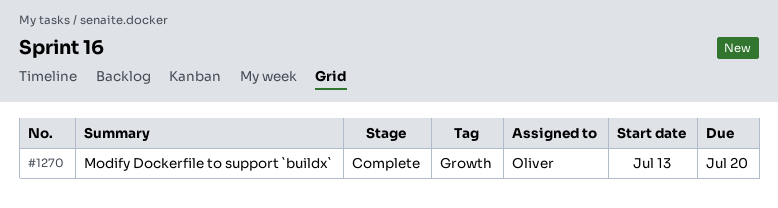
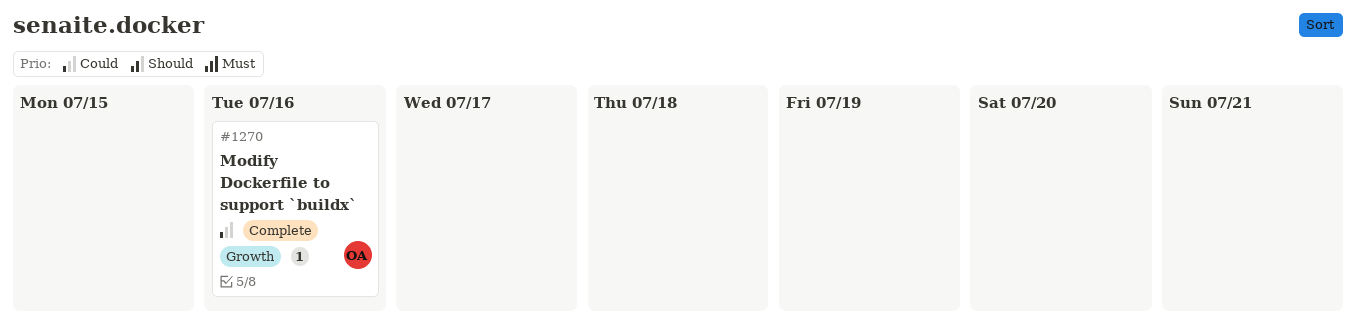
#1270, due: Jul 20 -> Jul 16

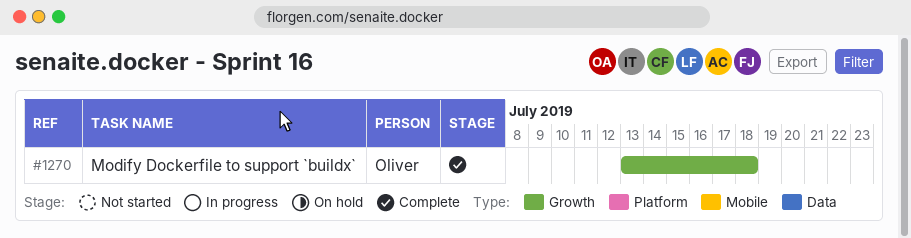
#1270, due: Jul 16 -> Jul 18

